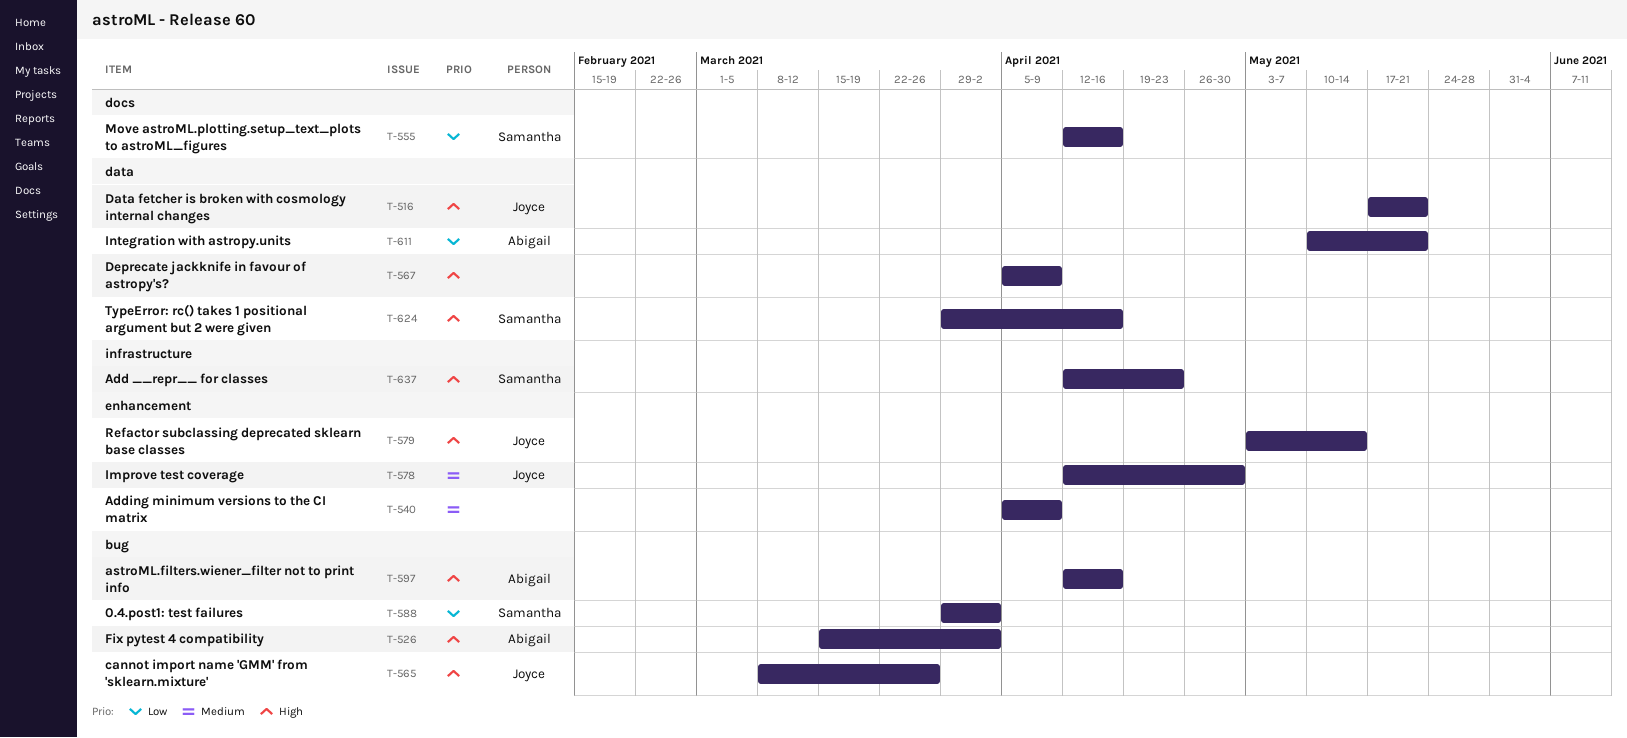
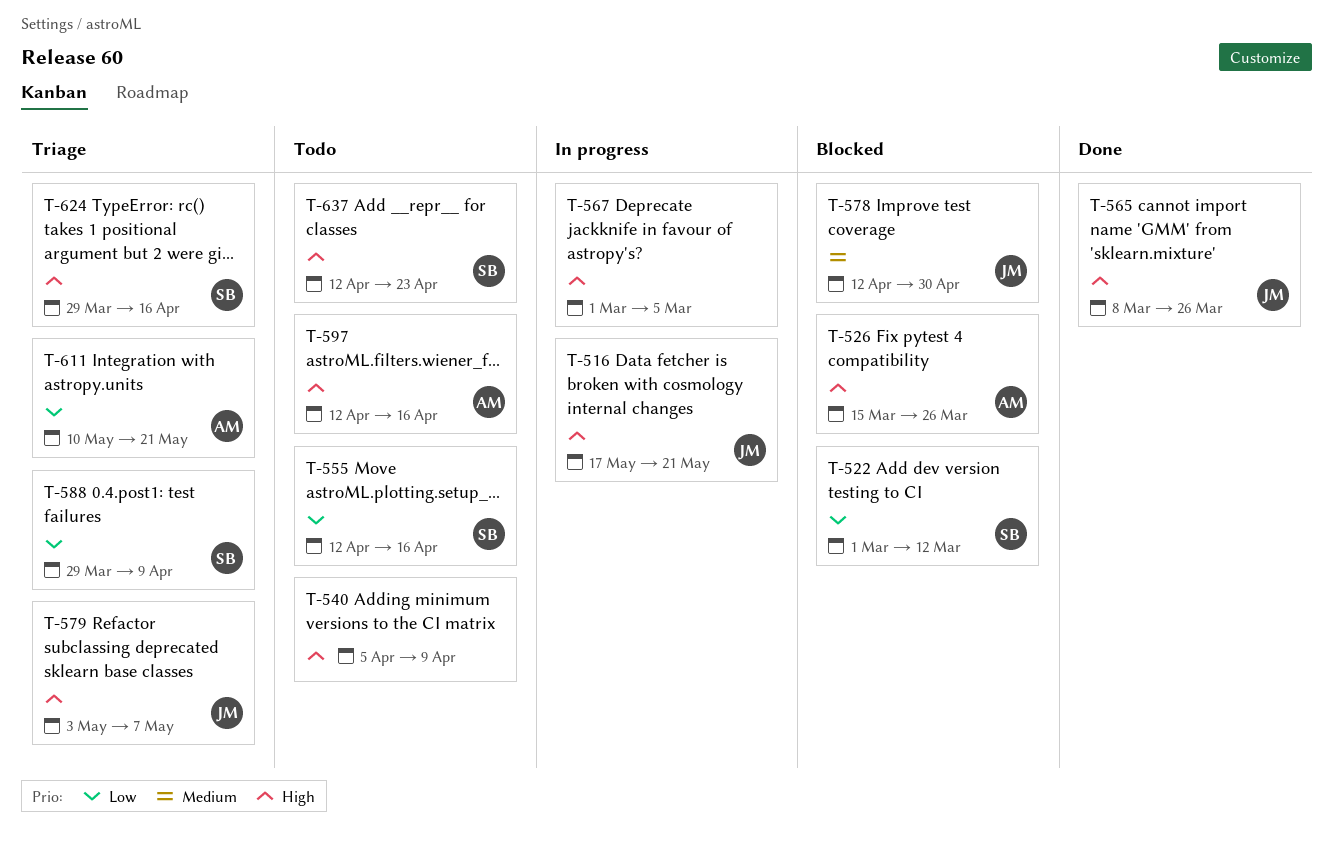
T-522: none -> present
T-526, due: Apr 2 -> Mar 26
T-540, priority: Medium -> High
T-567, start: Apr 5 -> Mar 1
T-567, due: Apr 9 -> Mar 5
T-579, due: May 14 -> May 7
T-588, due: Apr 2 -> Apr 9

